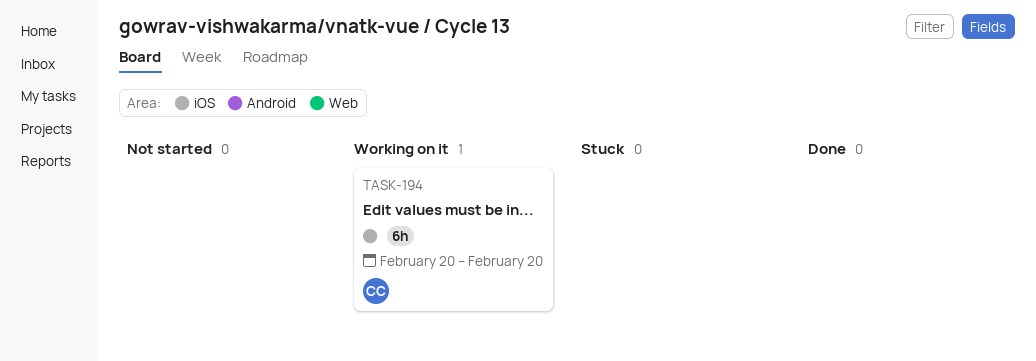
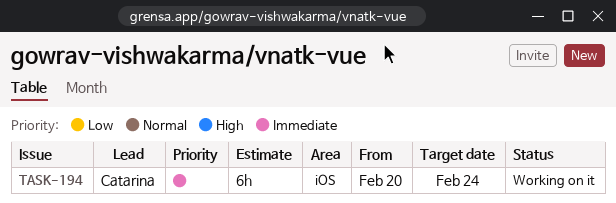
TASK-194, due: Feb 20 -> Feb 24

